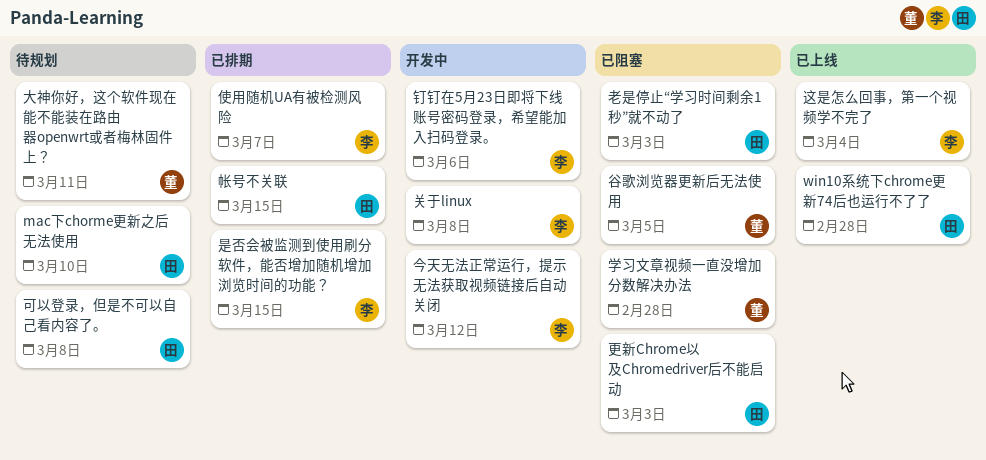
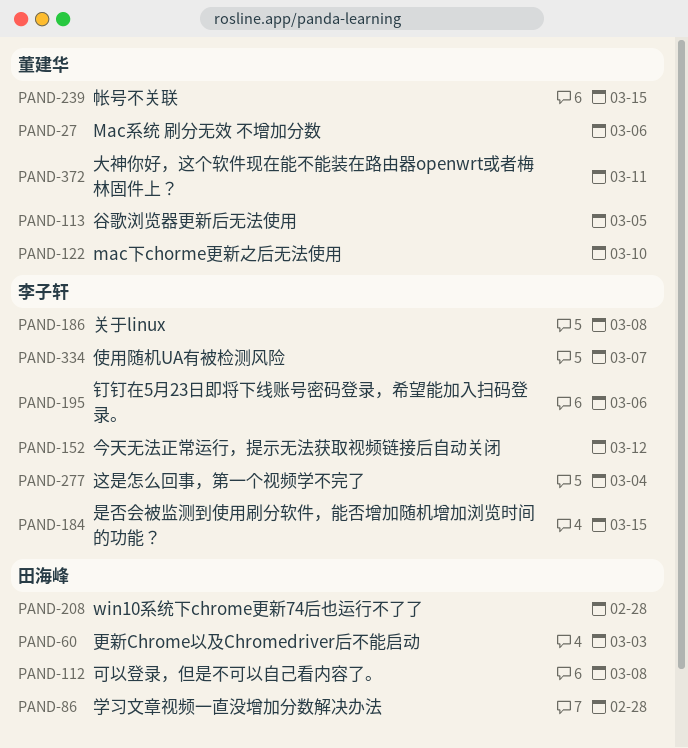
mac下chorme更新之后无法使用, owner: 田海峰 -> 董建华
Mac系统 刷分无效 不增加分数: none -> present
学习文章视频一直没增加分数解决办法, owner: 董建华 -> 田海峰
帐号不关联, owner: 田海峰 -> 董建华
老是停止“学习时间剩余1秒”就不动了: present -> none

